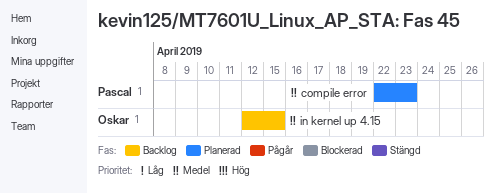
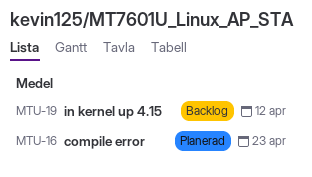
in kernel up 4.15, due: Apr 15 -> Apr 12

